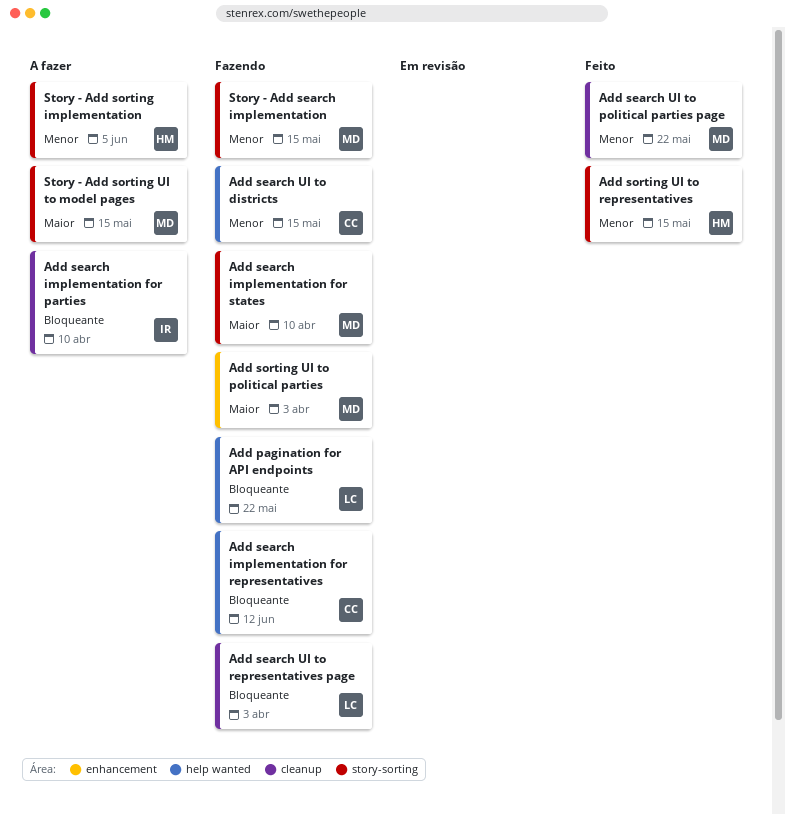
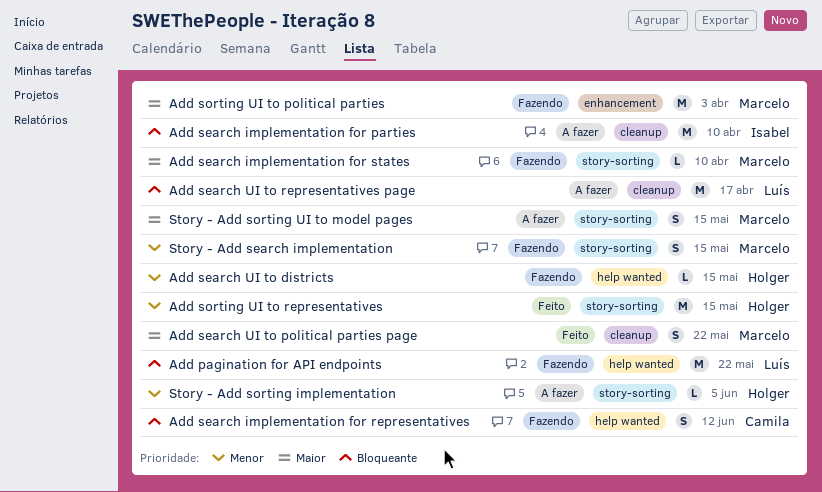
Add search UI to districts, owner: Camila -> Holger
Add search UI to political parties page, priority: Menor -> Maior
Add search UI to representatives page, status: Fazendo -> A fazer
Add search UI to representatives page, due: Apr 3 -> Apr 17

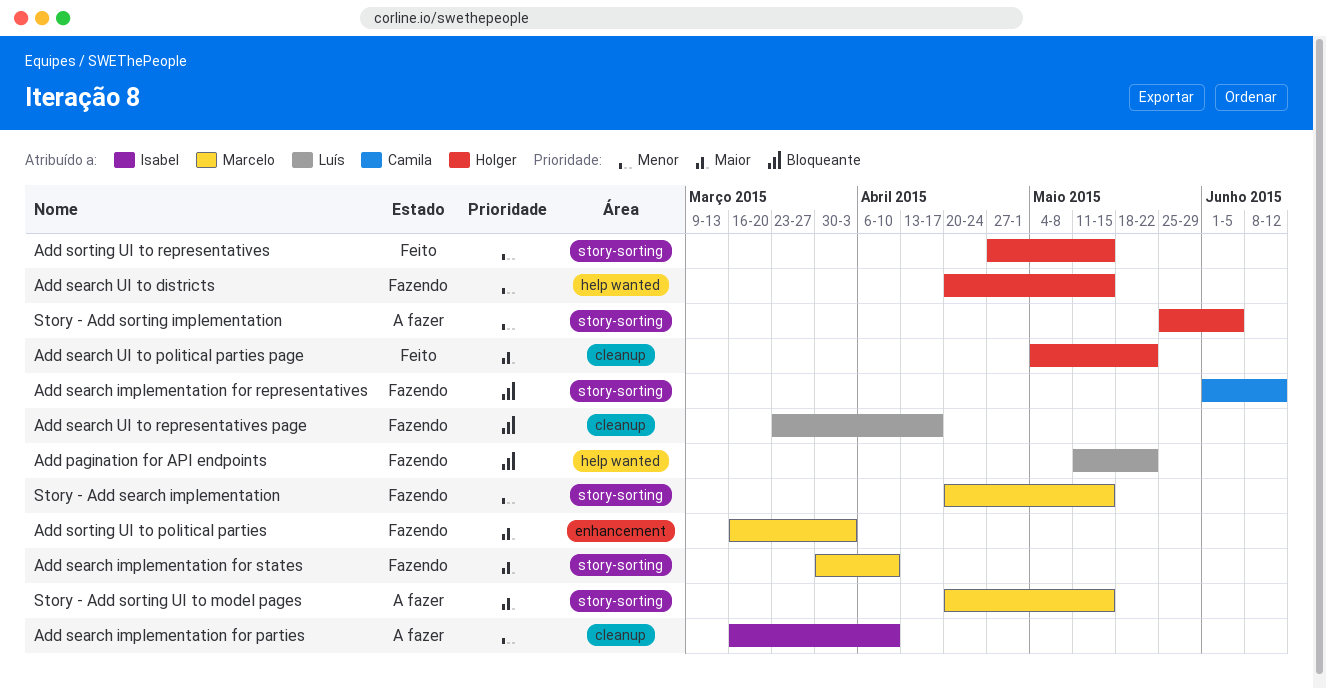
Add search implementation for parties, priority: Bloqueante -> Menor
Add search implementation for representatives, label: help wanted -> story-sorting
Add search UI to political parties page, owner: Marcelo -> Holger
Add search UI to representatives page, status: A fazer -> Fazendo

